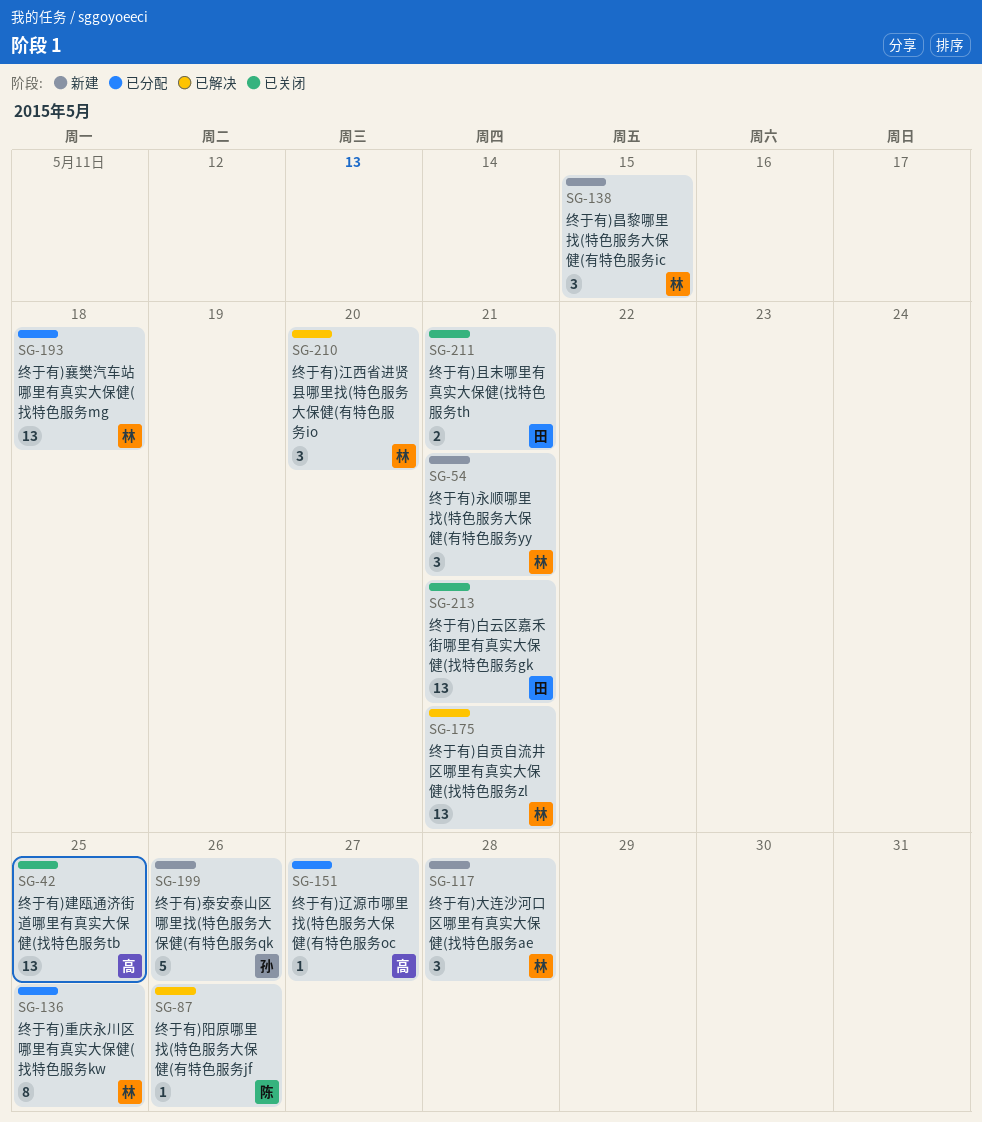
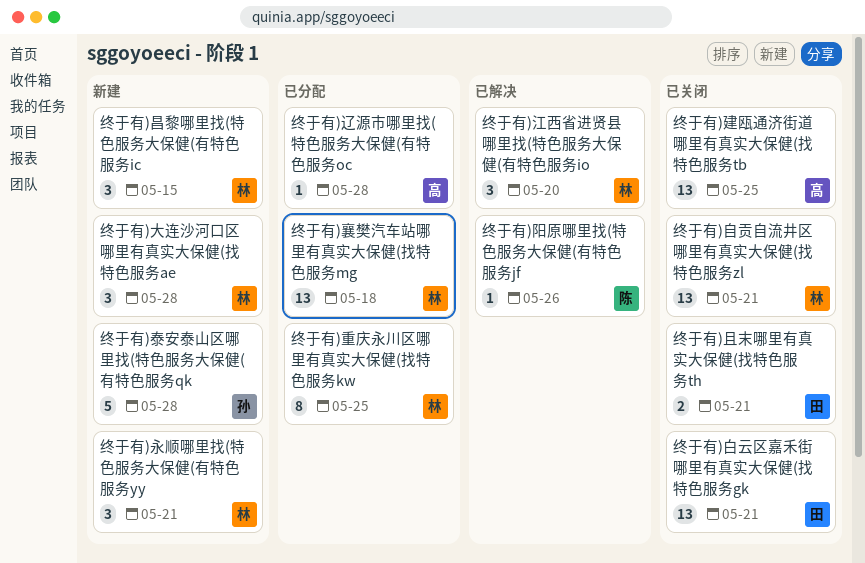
终于有)泰安泰山区哪里找(特色服务大保健(有特色服务qk, due: May 26 -> May 28
终于有)自贡自流井区哪里有真实大保健(找特色服务zl, status: 已解决 -> 已关闭
终于有)辽源市哪里找(特色服务大保健(有特色服务oc, due: May 27 -> May 28

